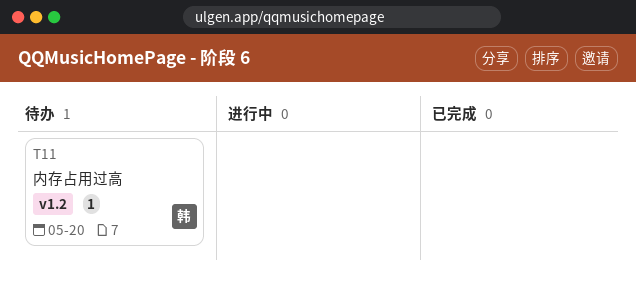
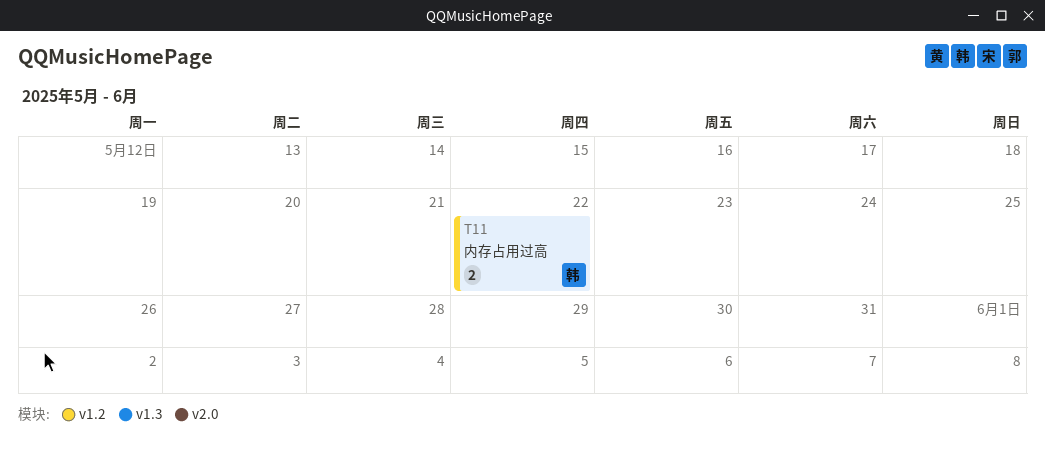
T11, estimate: 1 -> 2
T11, due: May 20 -> May 22

